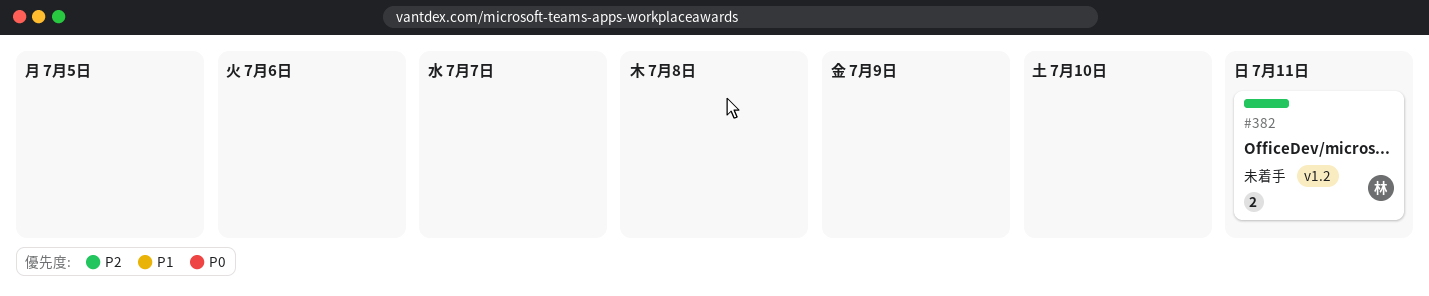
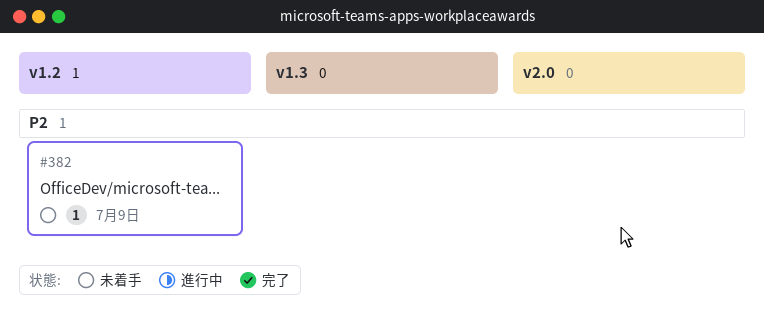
#382, estimate: 2 -> 1
#382, due: Jul 11 -> Jul 9

